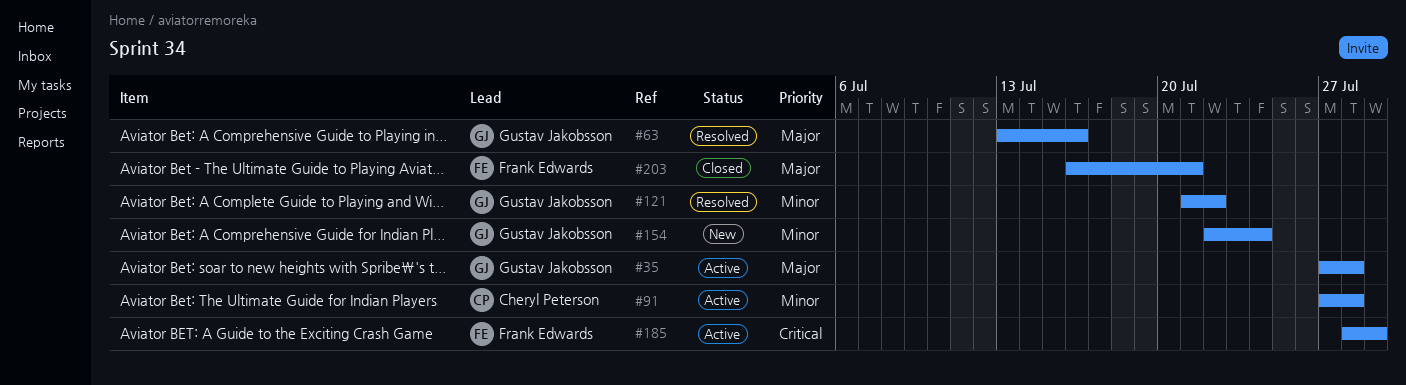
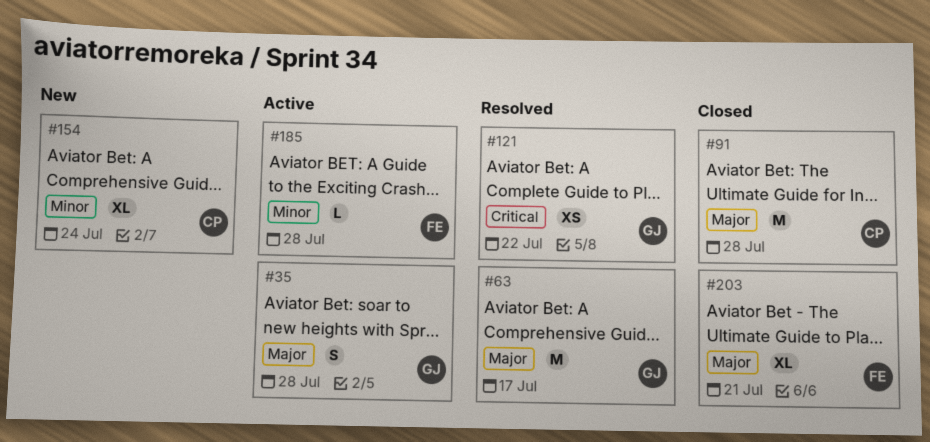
#63, due: Jul 16 -> Jul 17
#91, status: Active -> Closed
#91, priority: Minor -> Major
#121, priority: Minor -> Critical
#154, owner: Gustav Jakobsson -> Cheryl Peterson
#185, priority: Critical -> Minor
#185, due: Jul 29 -> Jul 28

